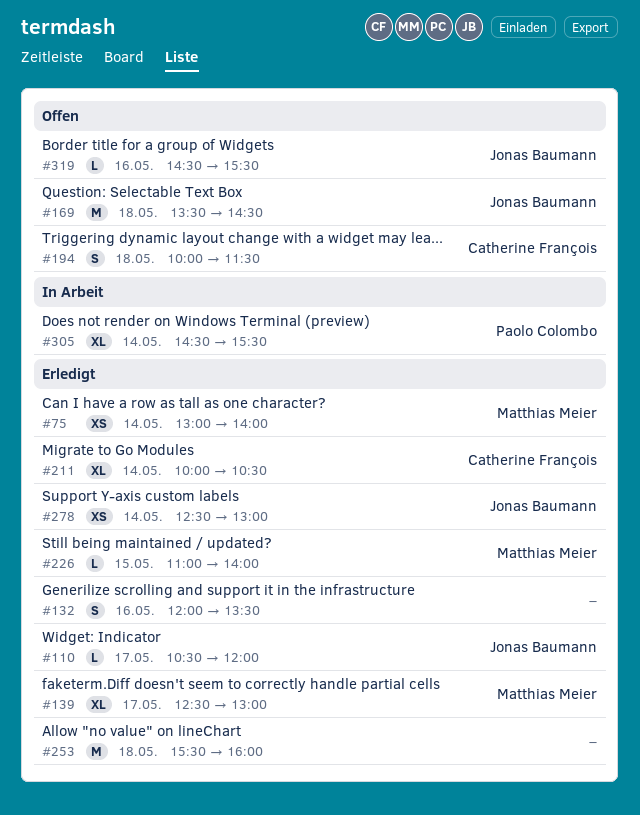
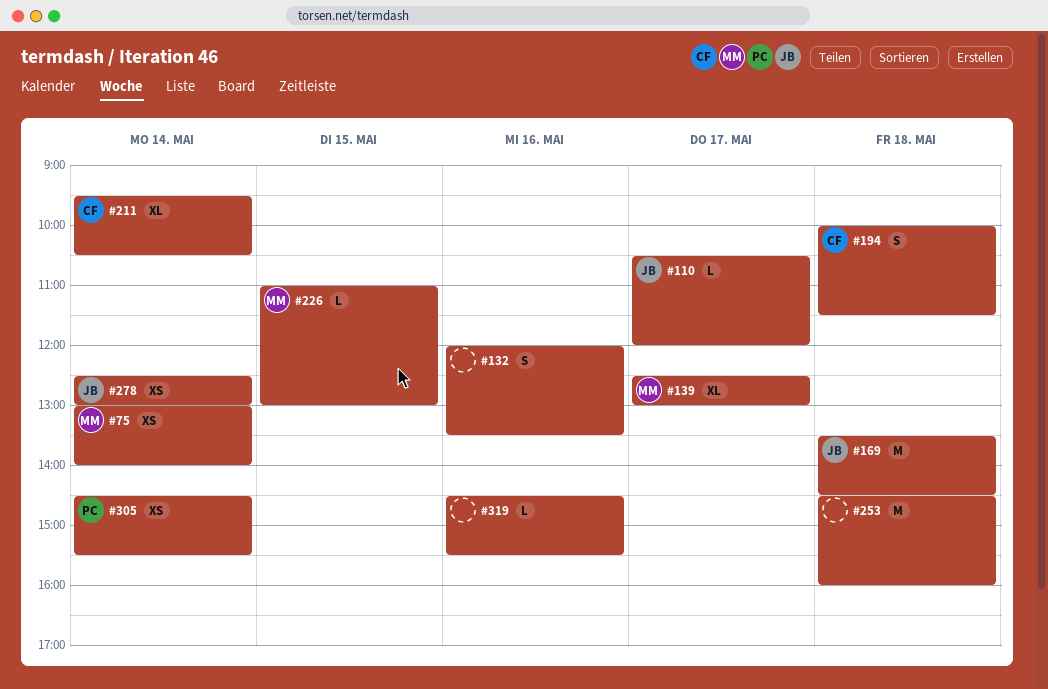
#211, begins: 10:00 -> 09:30
#226, ends: 14:00 -> 13:00
#253, begins: 15:30 -> 14:30
#305, estimate: XL -> XS
#319, owner: Jonas Baumann -> none

